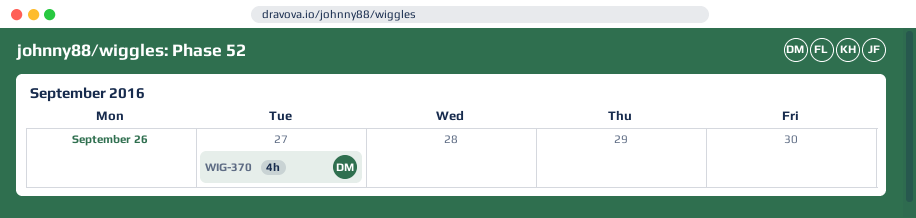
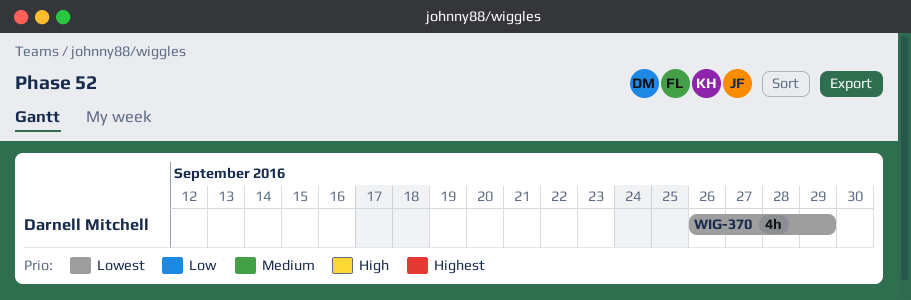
WIG-370, due: Sep 27 -> Sep 29

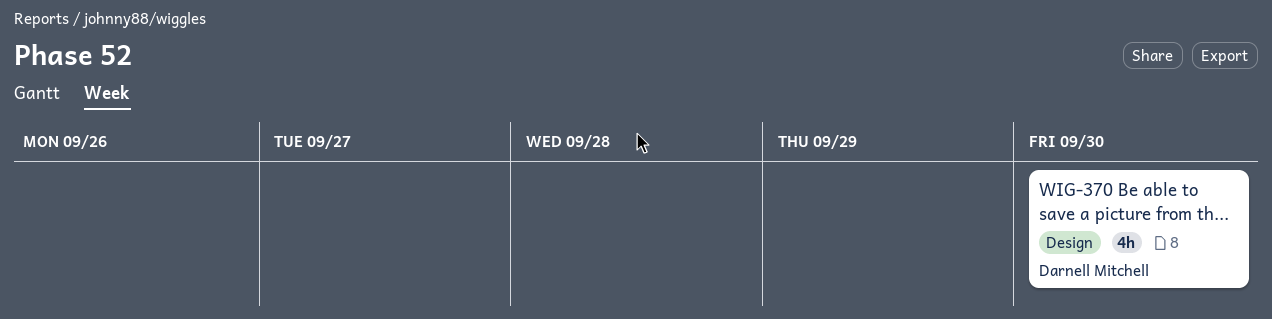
WIG-370, due: Sep 29 -> Sep 30

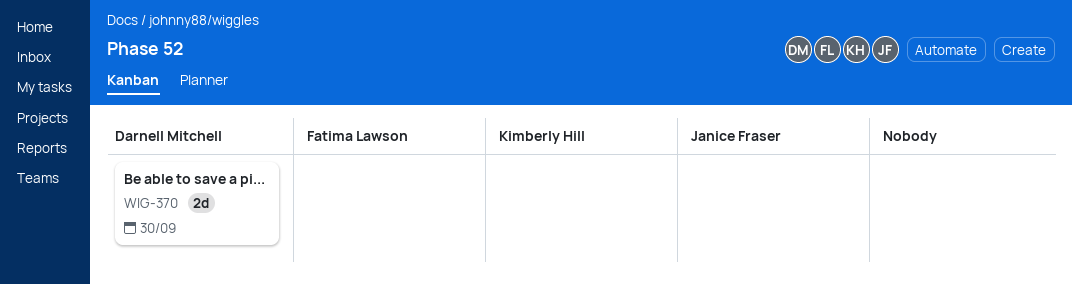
WIG-370, estimate: 4h -> 2d

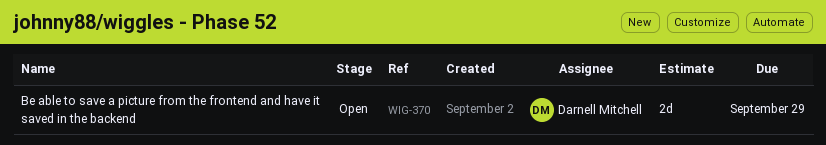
WIG-370, due: Sep 30 -> Sep 29

